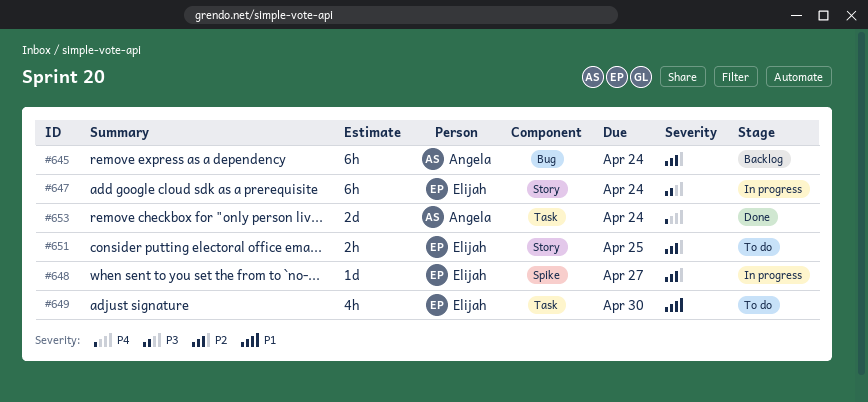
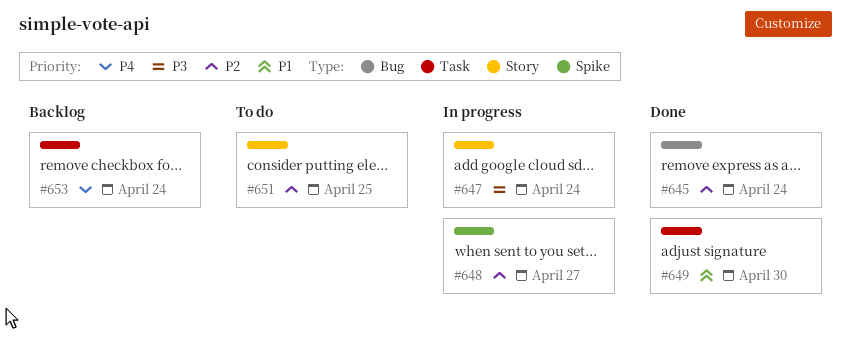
#645, status: Backlog -> Done
#649, status: To do -> Done
#653, status: Done -> Backlog

